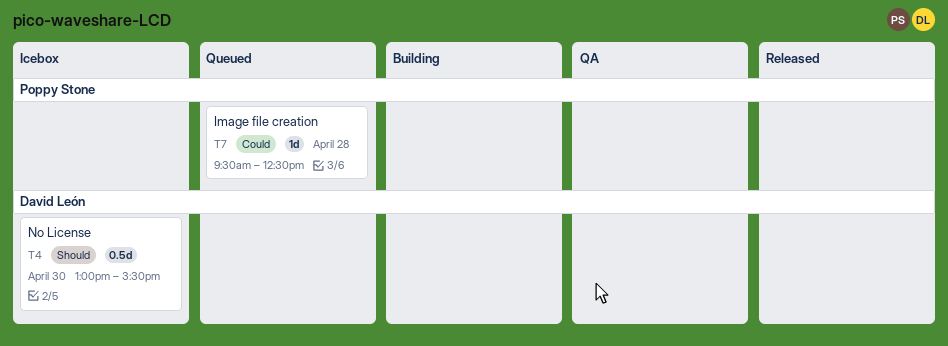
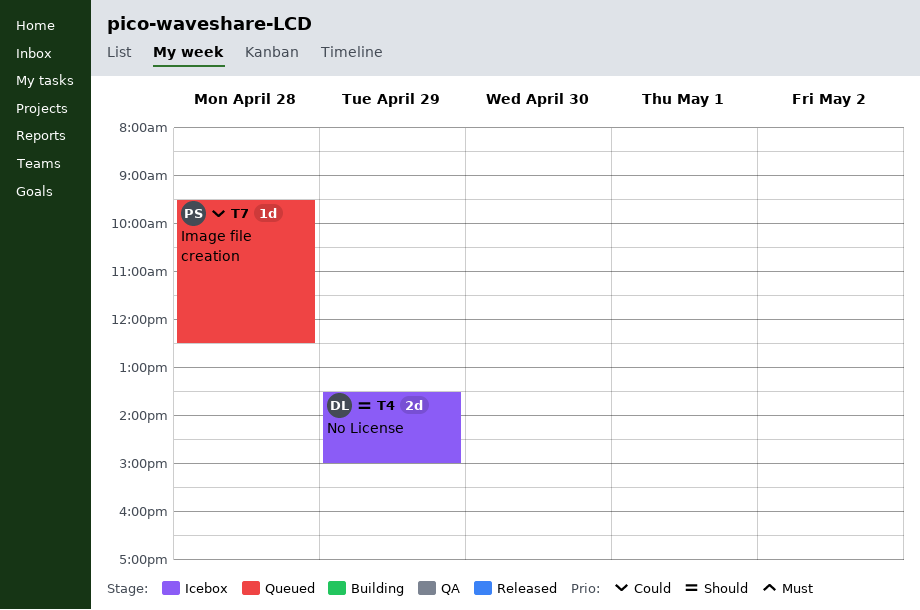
T4, estimate: 0.5d -> 2d
T4, day: Apr 30 -> Apr 29
T4, begins: 13:00 -> 13:30
T4, ends: 15:30 -> 15:00

